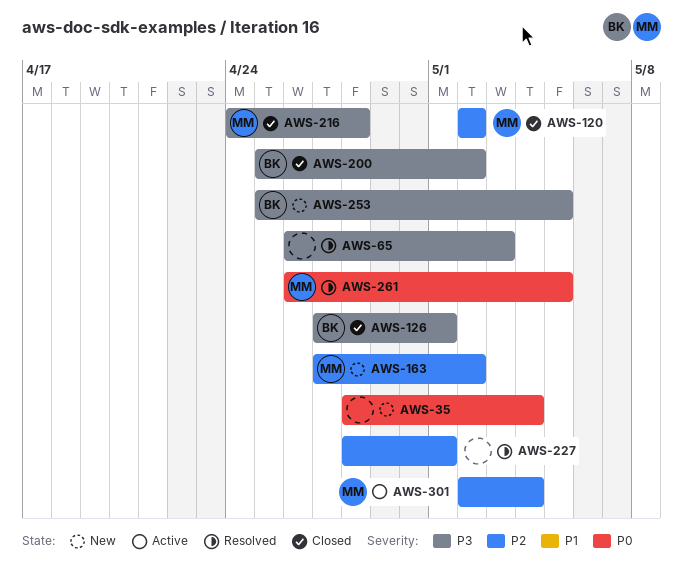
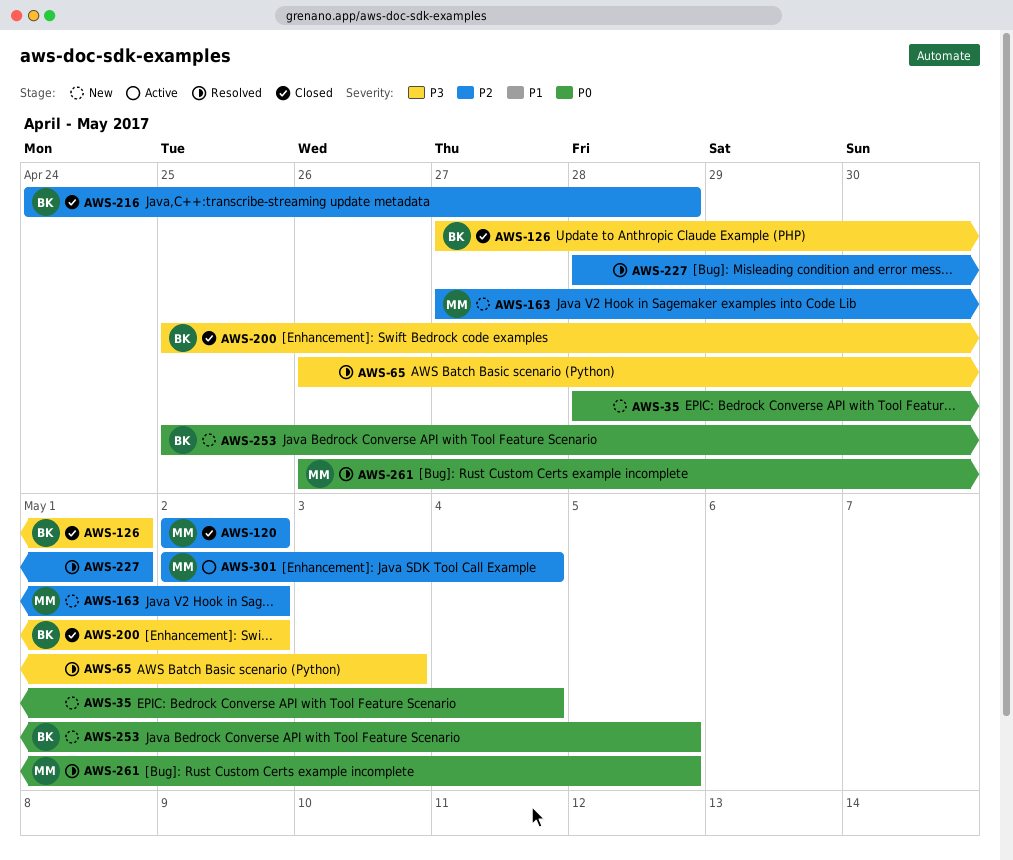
AWS-216, owner: MM -> BK
AWS-216, priority: P3 -> P2
AWS-253, priority: P3 -> P0

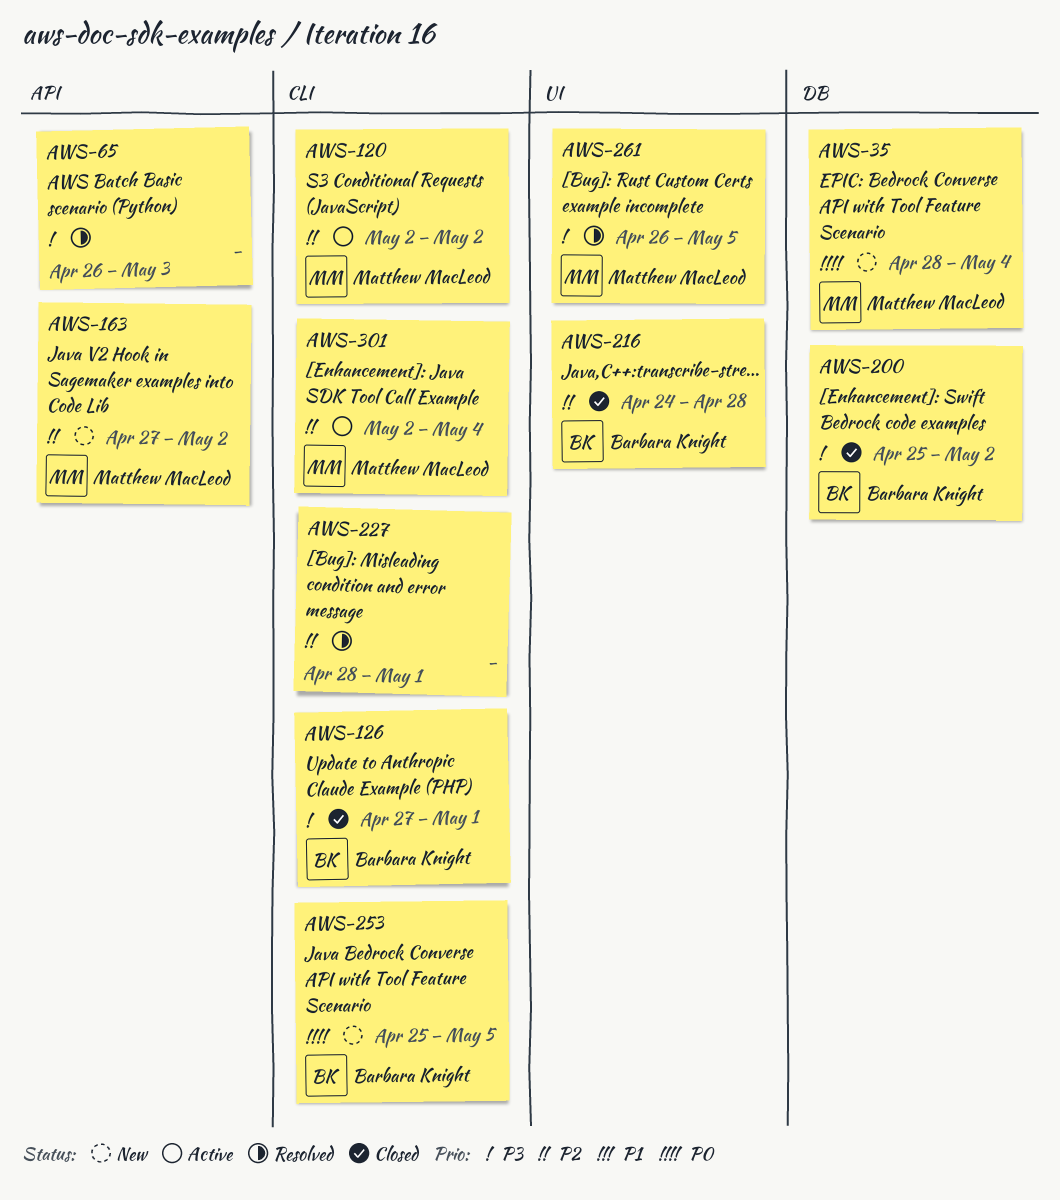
AWS-35, owner: none -> Matthew MacLeod
AWS-120, status: Closed -> Active
AWS-261, priority: P0 -> P3

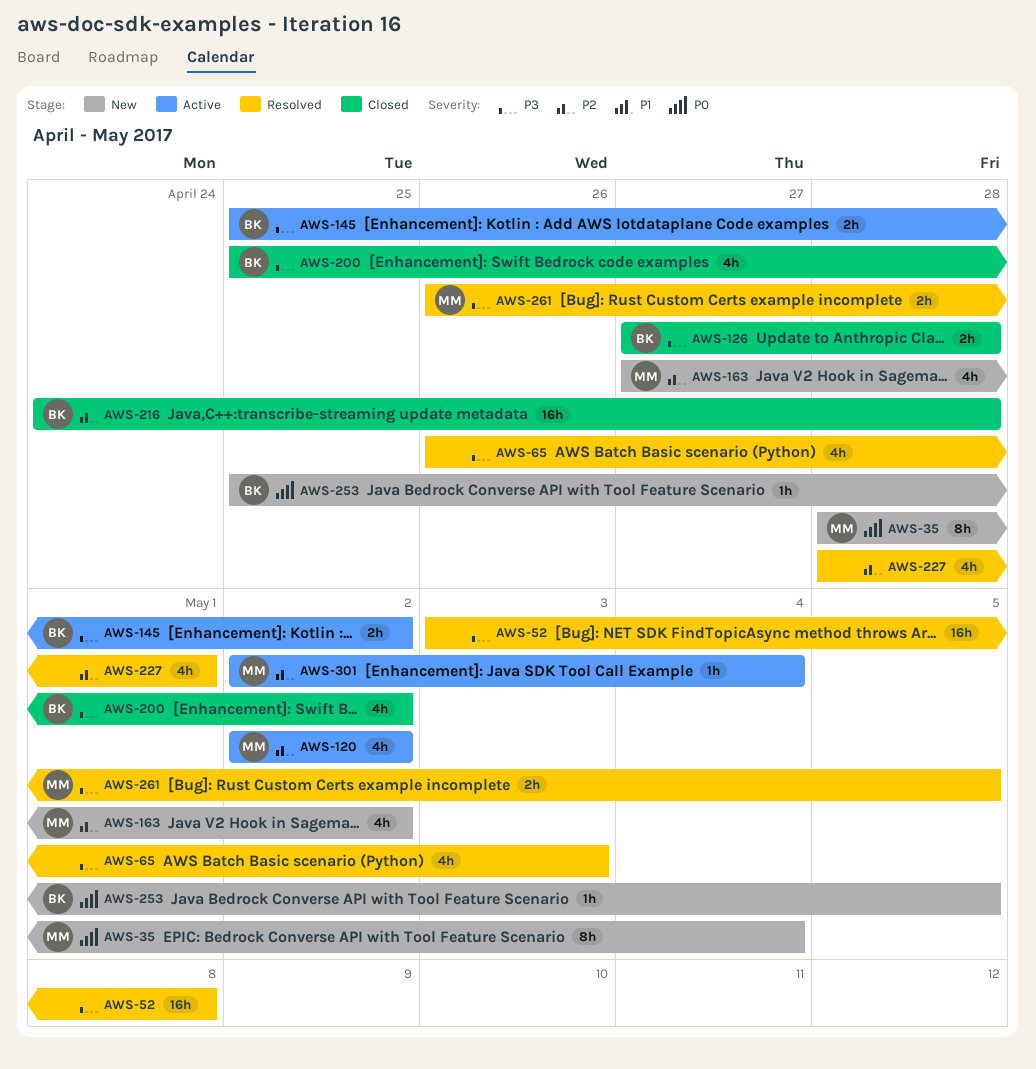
AWS-52: none -> present
AWS-126, due: May 1 -> Apr 28
AWS-145: none -> present

